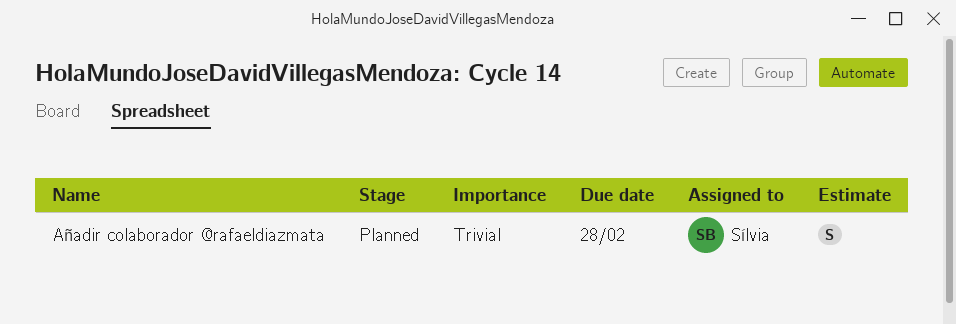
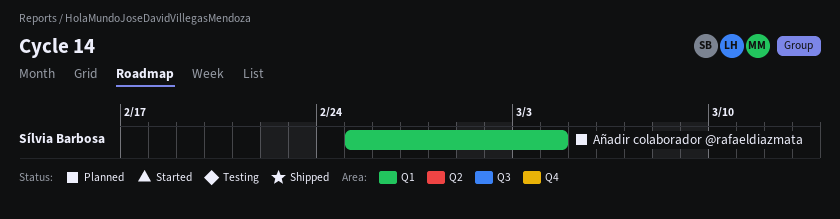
Añadir colaborador @rafaeldiazmata, due: Feb 28 -> Mar 4

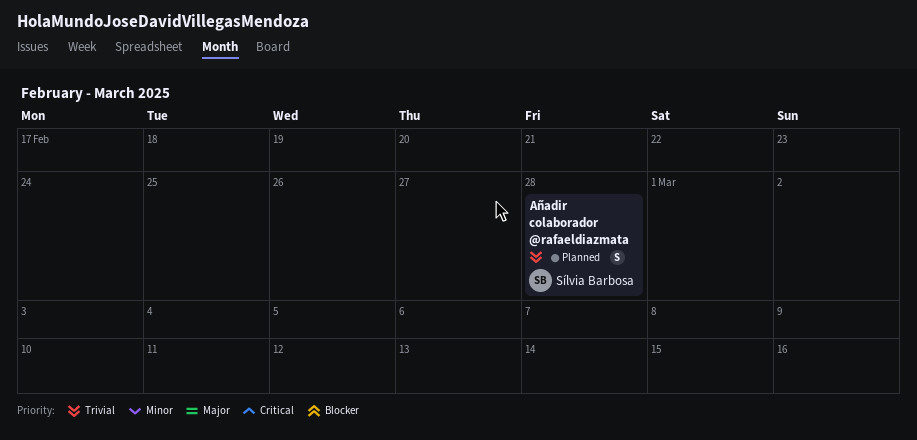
Añadir colaborador @rafaeldiazmata, due: Mar 4 -> Feb 28

